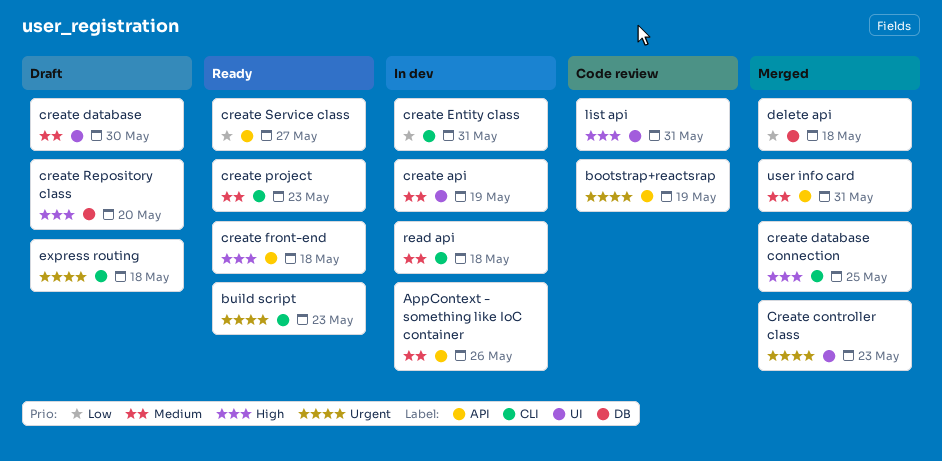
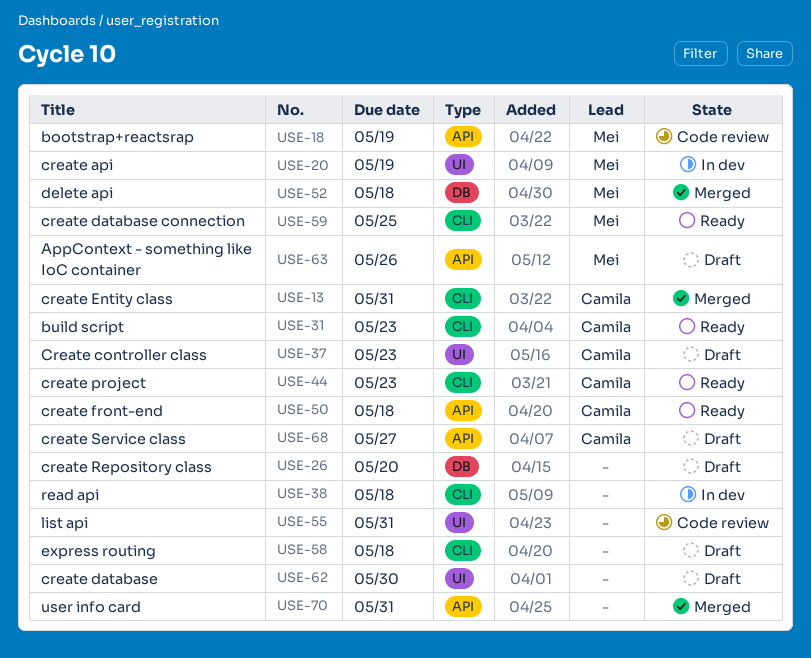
AppContext - something like IoC container, status: In dev -> Draft
Create controller class, status: Merged -> Draft
create database connection, status: Merged -> Ready
create Entity class, status: In dev -> Merged
create Service class, status: Ready -> Draft

